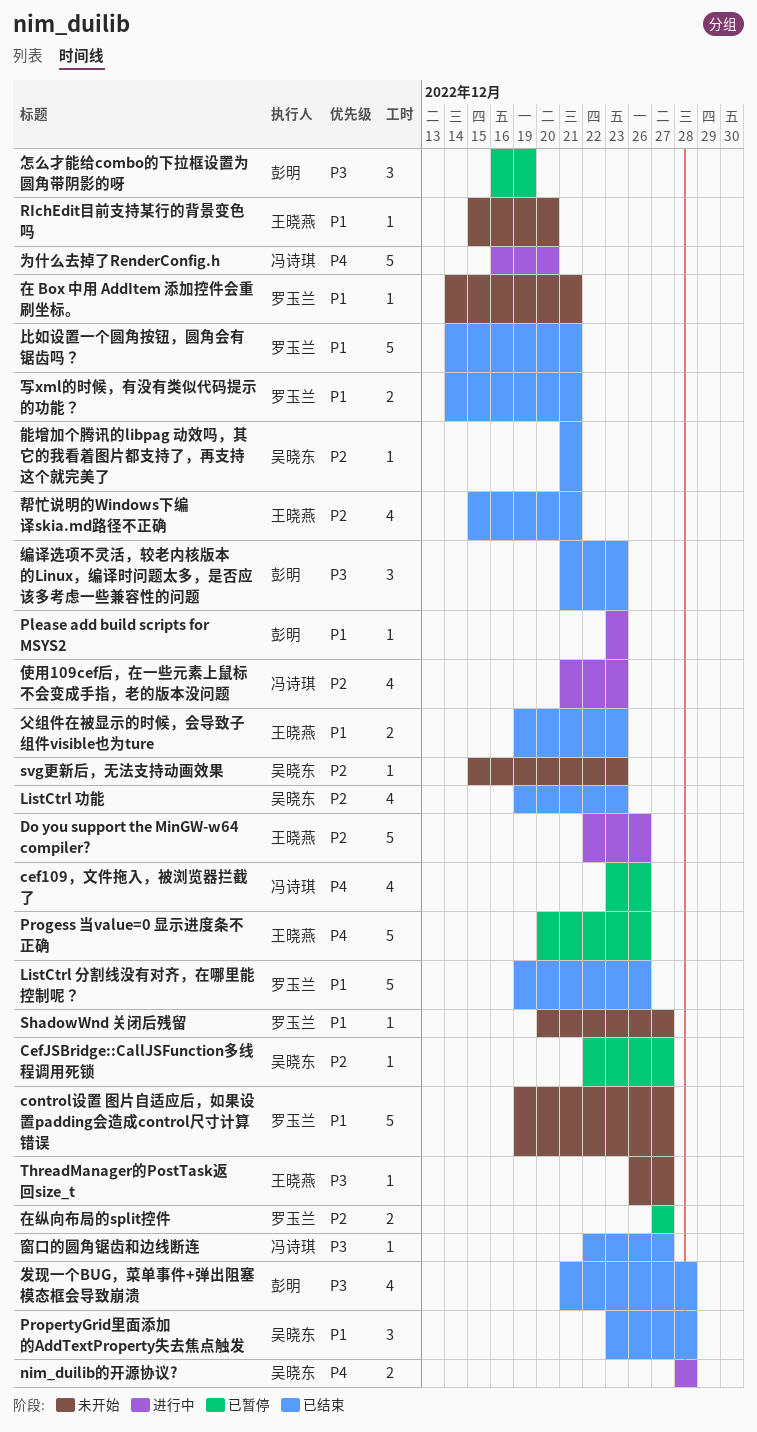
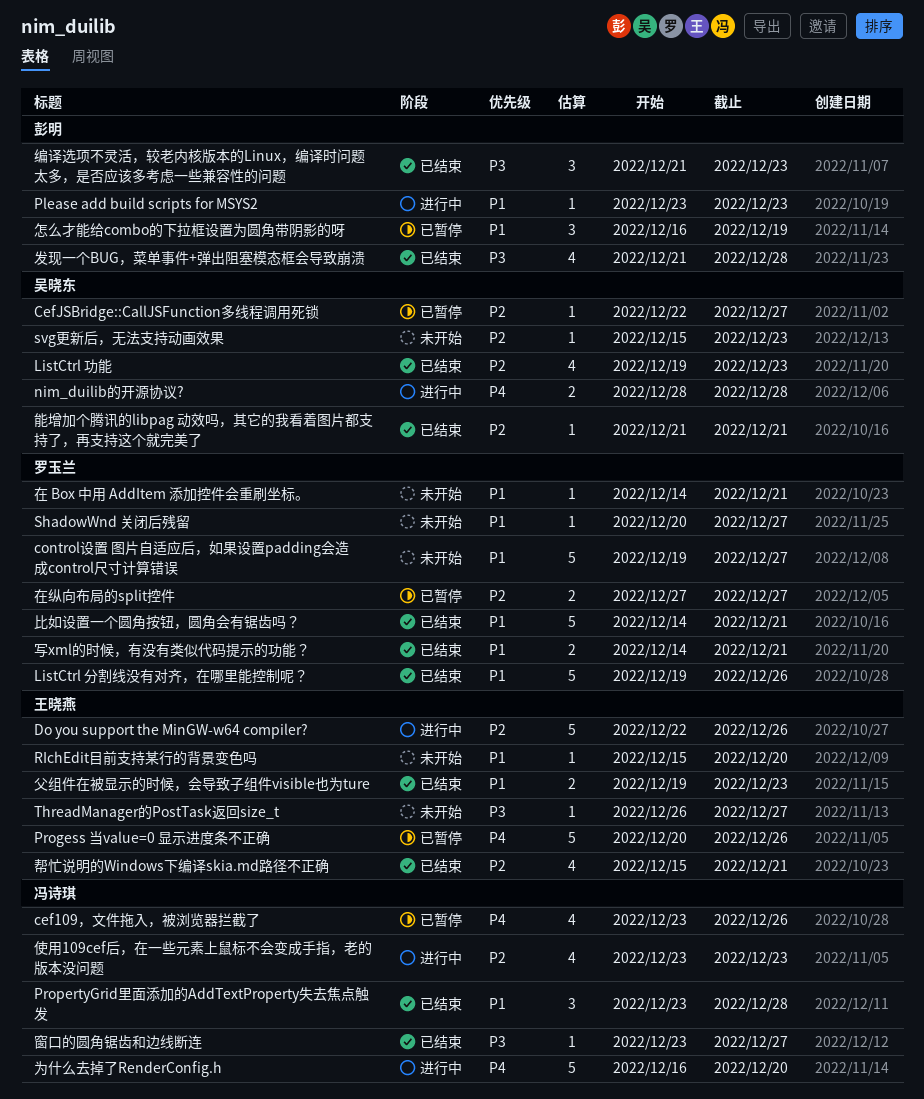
PropertyGrid里面添加的AddTextProperty失去焦点触发, owner: 吴晓东 -> 冯诗琪
使用109cef后，在一些元素上鼠标不会变成手指，老的版本没问题, start: Dec 21 -> Dec 23
怎么才能给combo的下拉框设置为圆角带阴影的呀, priority: P3 -> P1
窗口的圆角锯齿和边线断连, start: Dec 22 -> Dec 23

